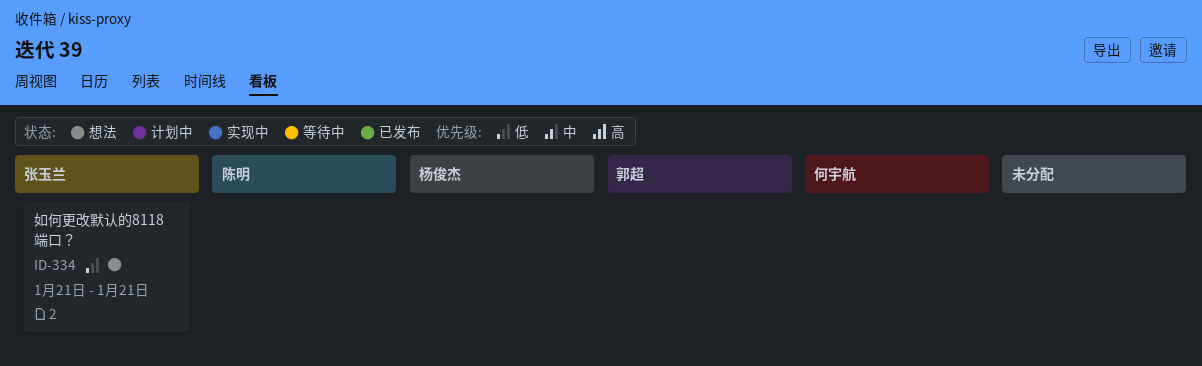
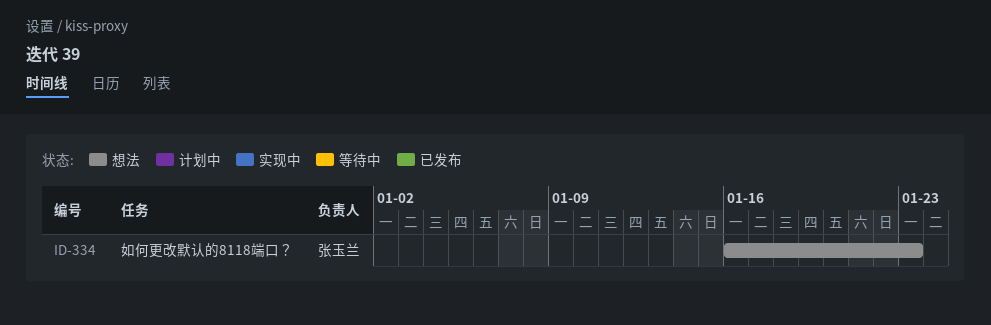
ID-334, start: Jan 21 -> Jan 16
ID-334, due: Jan 21 -> Jan 23

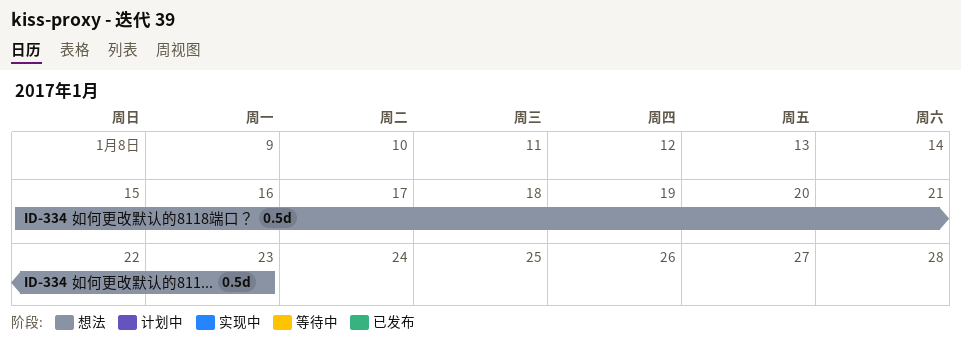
ID-334, start: Jan 16 -> Jan 15

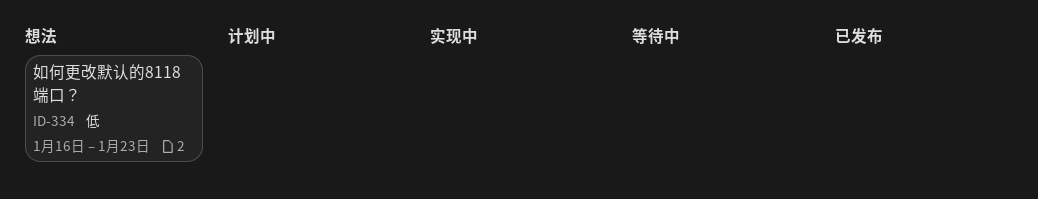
ID-334, start: Jan 15 -> Jan 16

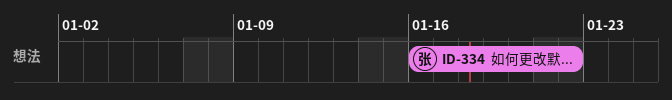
ID-334, due: Jan 23 -> Jan 22

